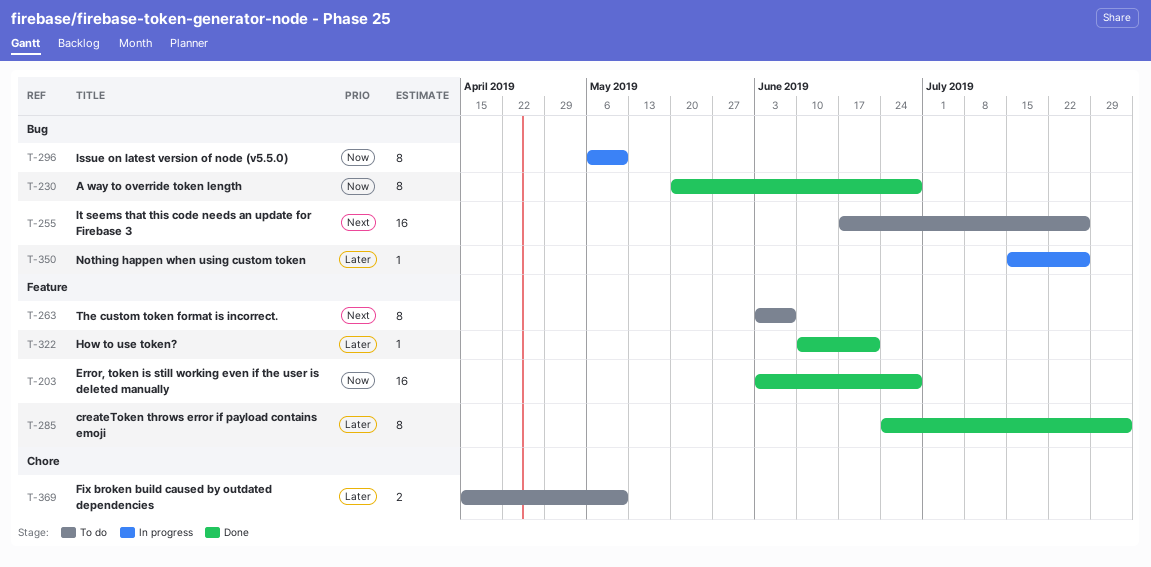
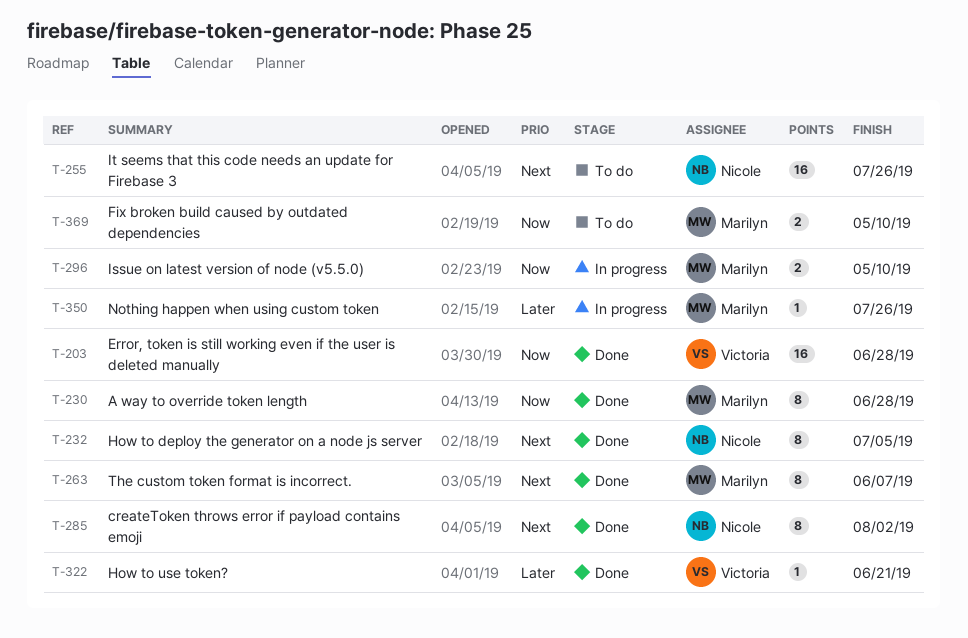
T-232: none -> present
T-263, status: To do -> Done
T-285, priority: Later -> Next
T-296, estimate: 8 -> 2
T-369, priority: Later -> Now

